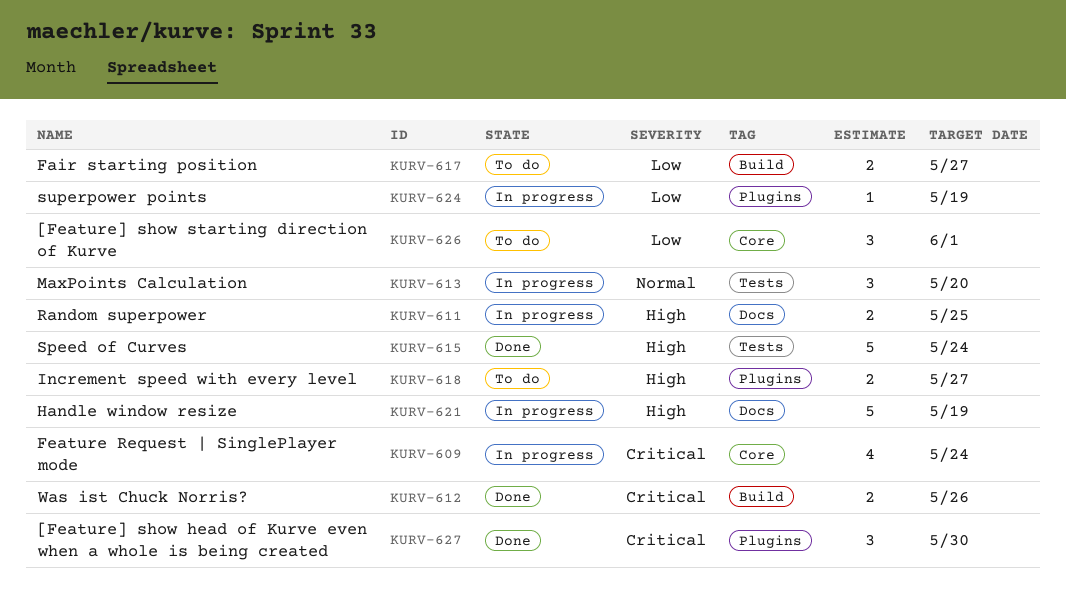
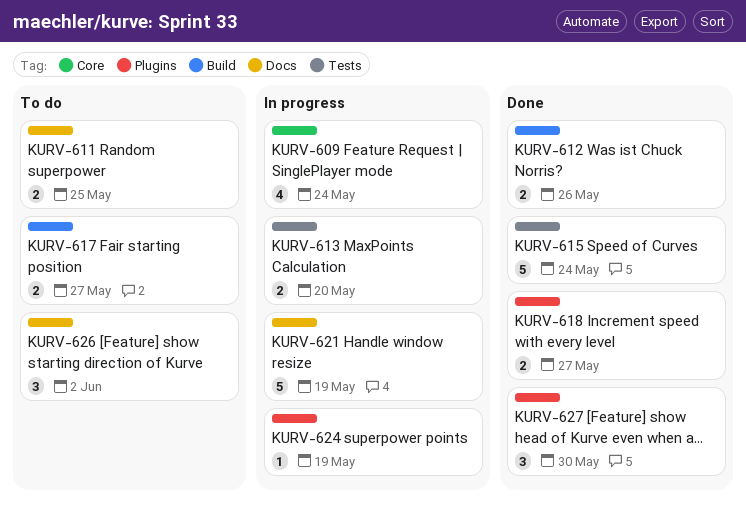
KURV-611, status: In progress -> To do
KURV-613, estimate: 3 -> 2
KURV-618, status: To do -> Done
KURV-626, label: Core -> Docs
KURV-626, due: Jun 1 -> Jun 2

